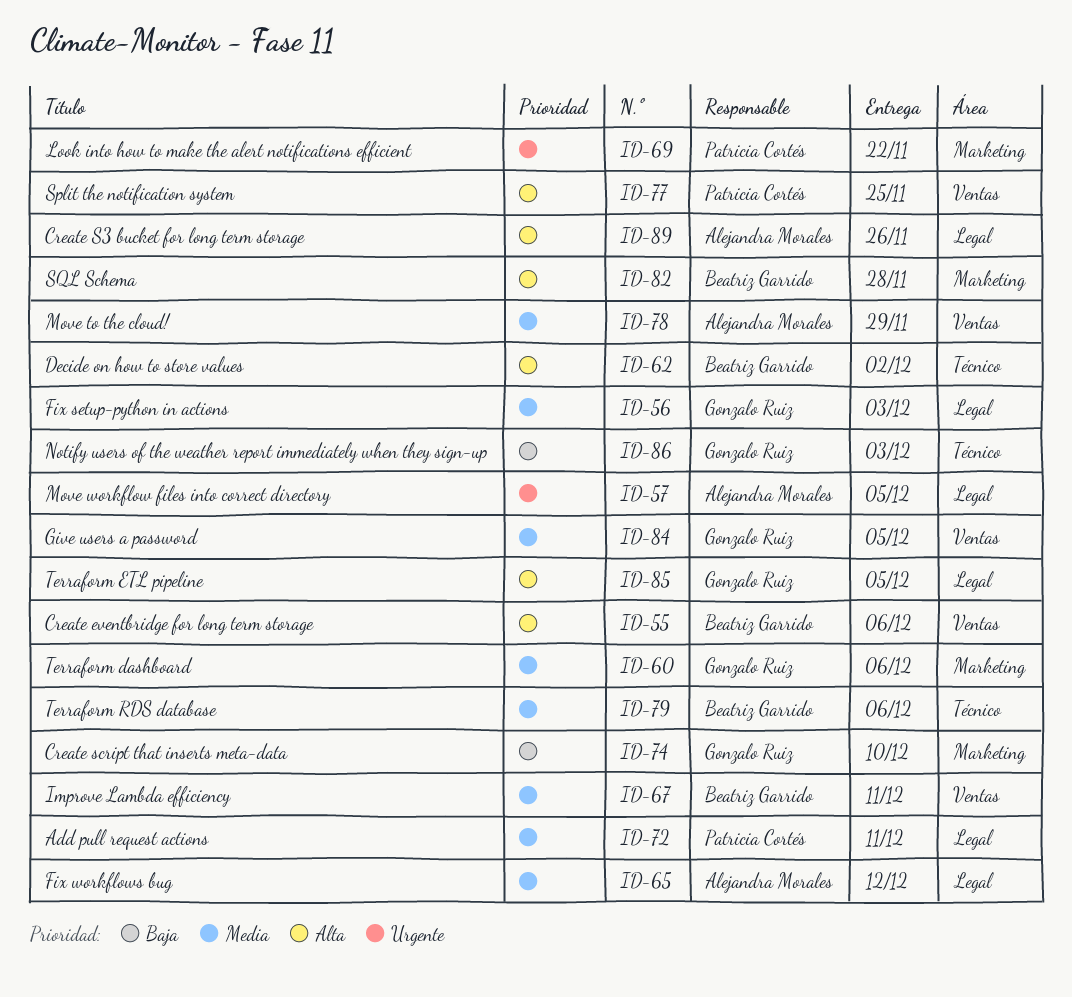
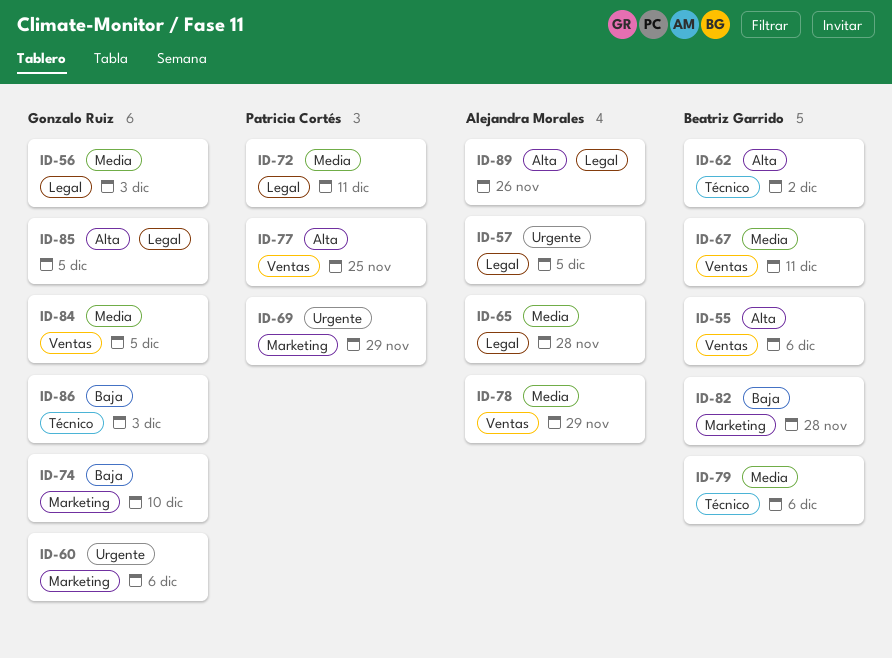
ID-60, priority: Media -> Urgente
ID-65, due: Dec 12 -> Nov 28
ID-69, due: Nov 22 -> Nov 29
ID-82, priority: Alta -> Baja

